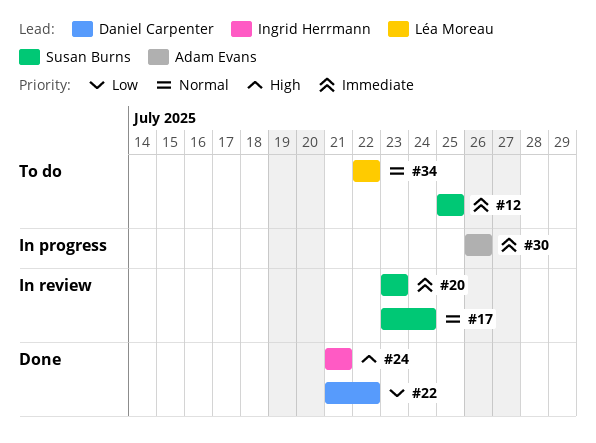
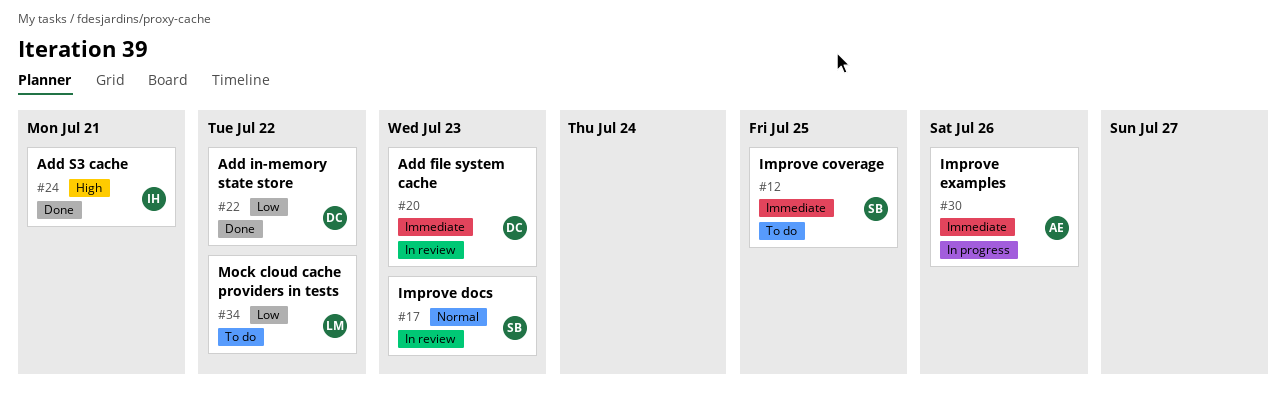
#17, due: Jul 24 -> Jul 23
#20, owner: Susan Burns -> Daniel Carpenter
#34, priority: Normal -> Low

